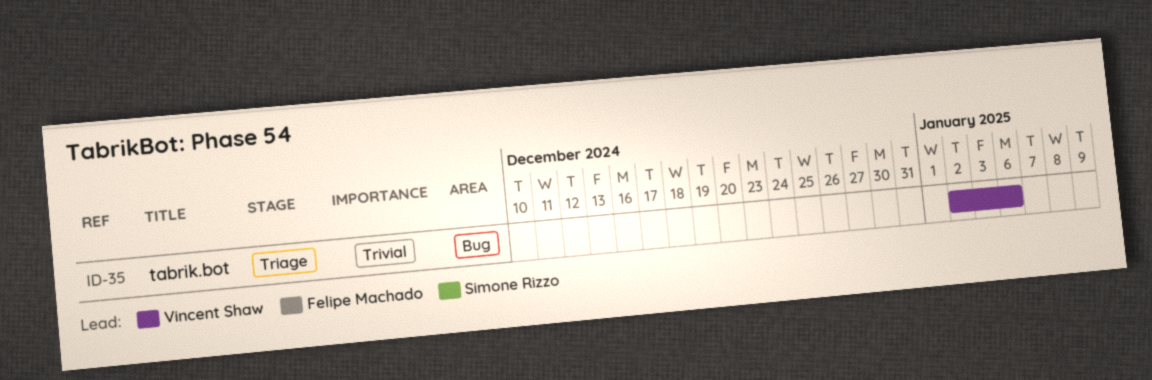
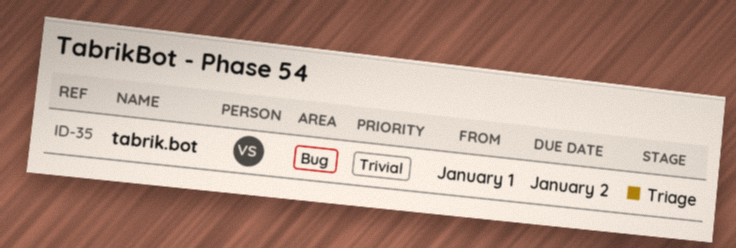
ID-35, start: Jan 2 -> Jan 1
ID-35, due: Jan 6 -> Jan 2

